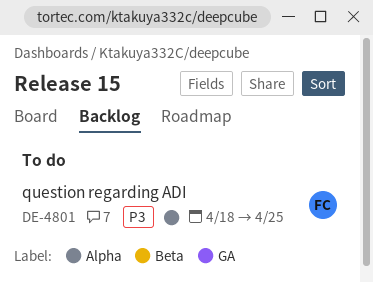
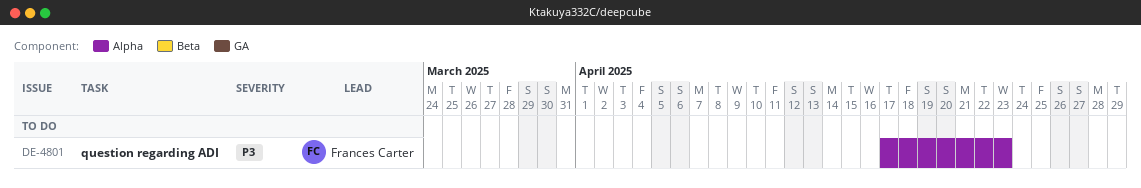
DE-4801, start: Apr 18 -> Apr 17
DE-4801, due: Apr 25 -> Apr 23

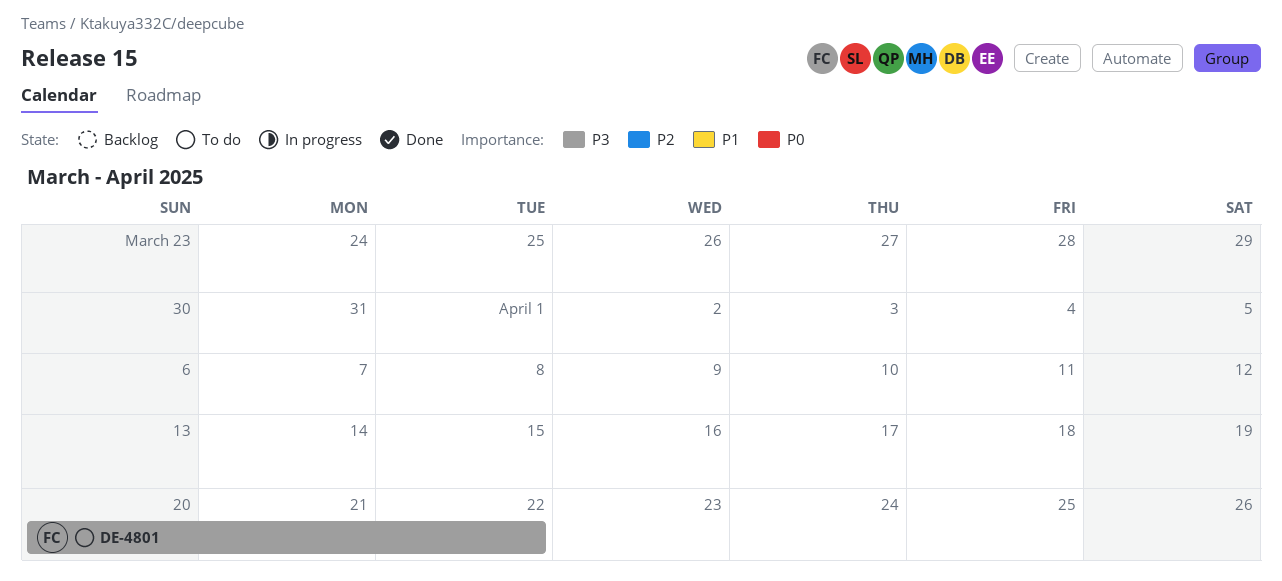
DE-4801, start: Apr 17 -> Apr 20
DE-4801, due: Apr 23 -> Apr 22

